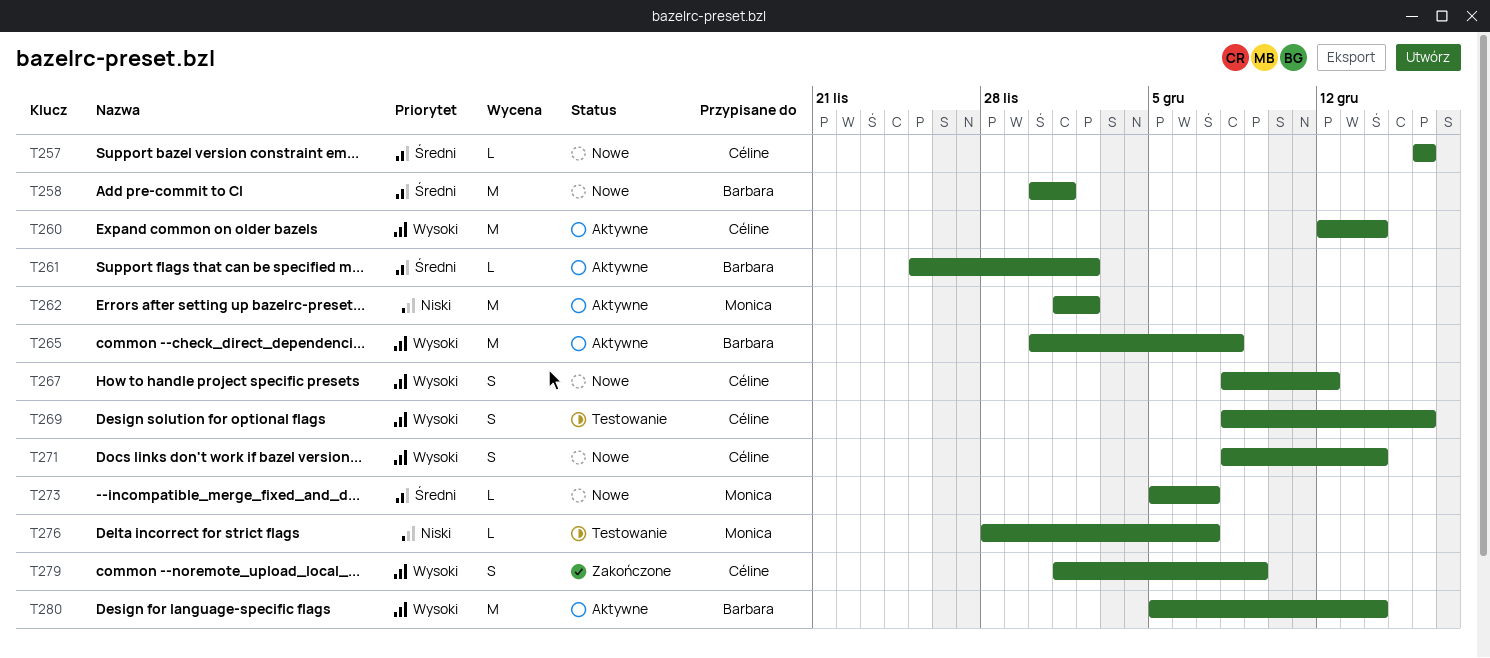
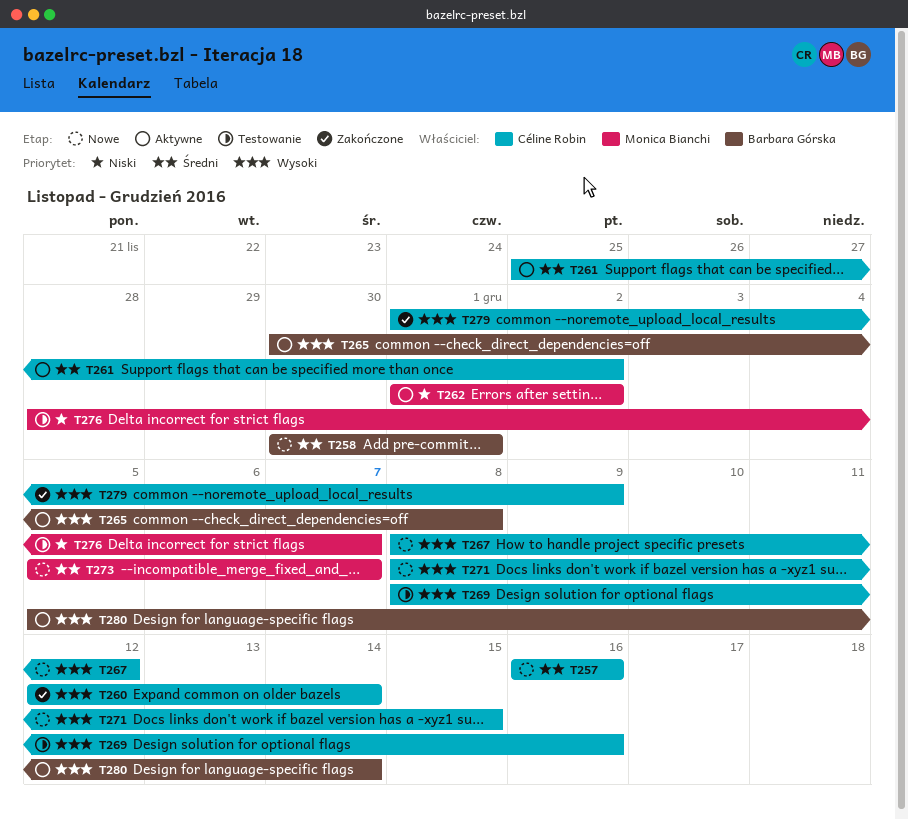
T260, status: Aktywne -> Zakończone
T261, owner: Barbara Górska -> Céline Robin
T271, due: Dec 14 -> Dec 15

